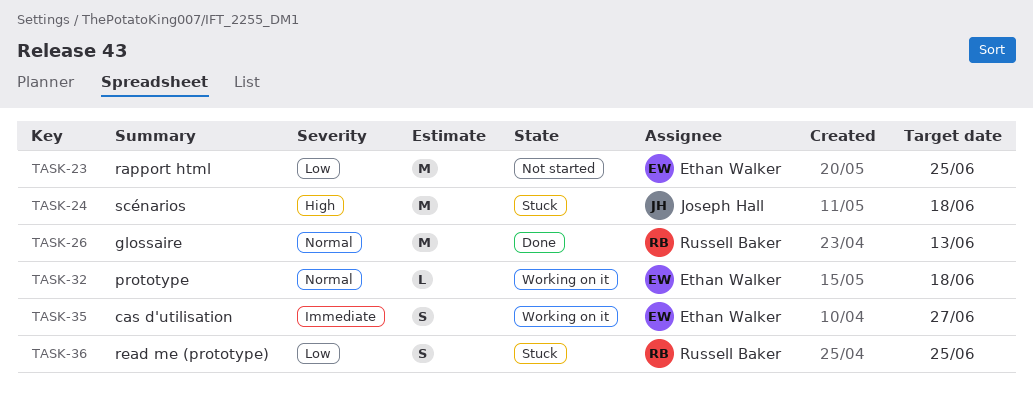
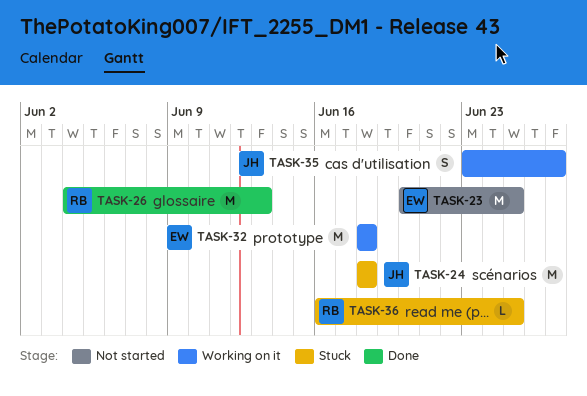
TASK-32, estimate: L -> M
TASK-35, owner: Ethan Walker -> Joseph Hall
TASK-36, estimate: S -> L

